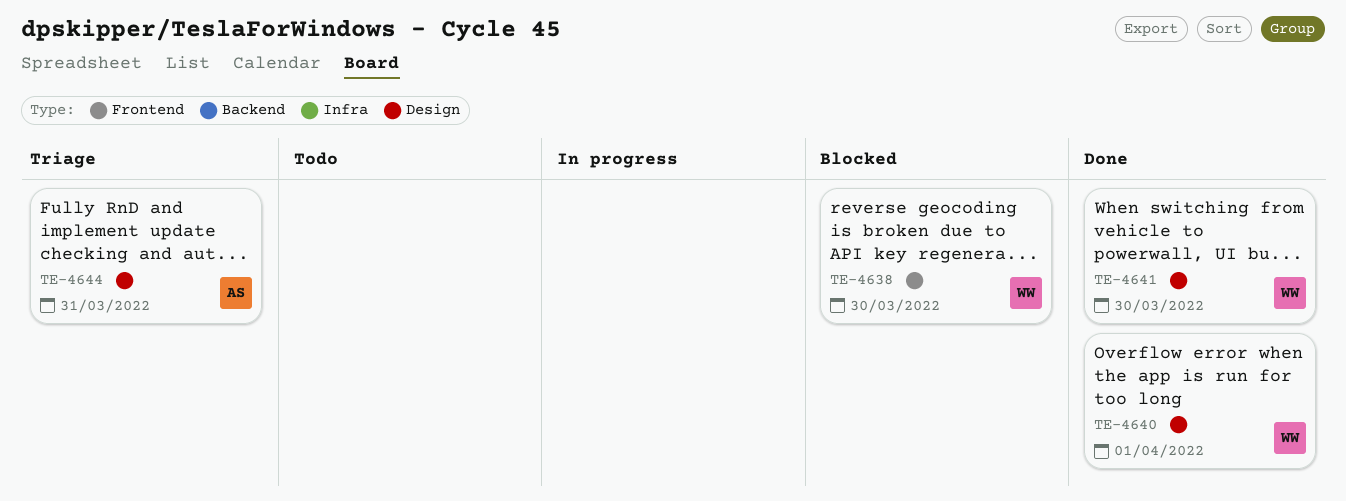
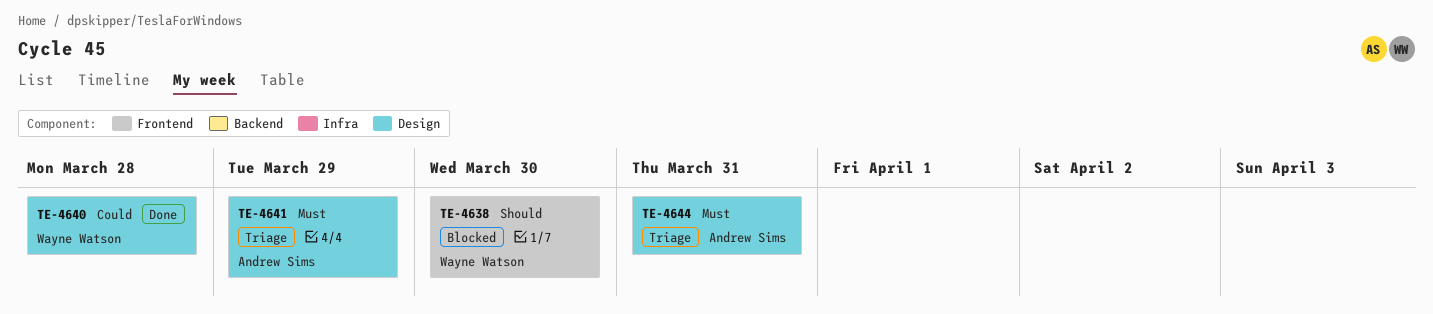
TE-4640, due: Apr 1 -> Mar 28
TE-4641, status: Done -> Triage
TE-4641, owner: Wayne Watson -> Andrew Sims
TE-4641, due: Mar 30 -> Mar 29

